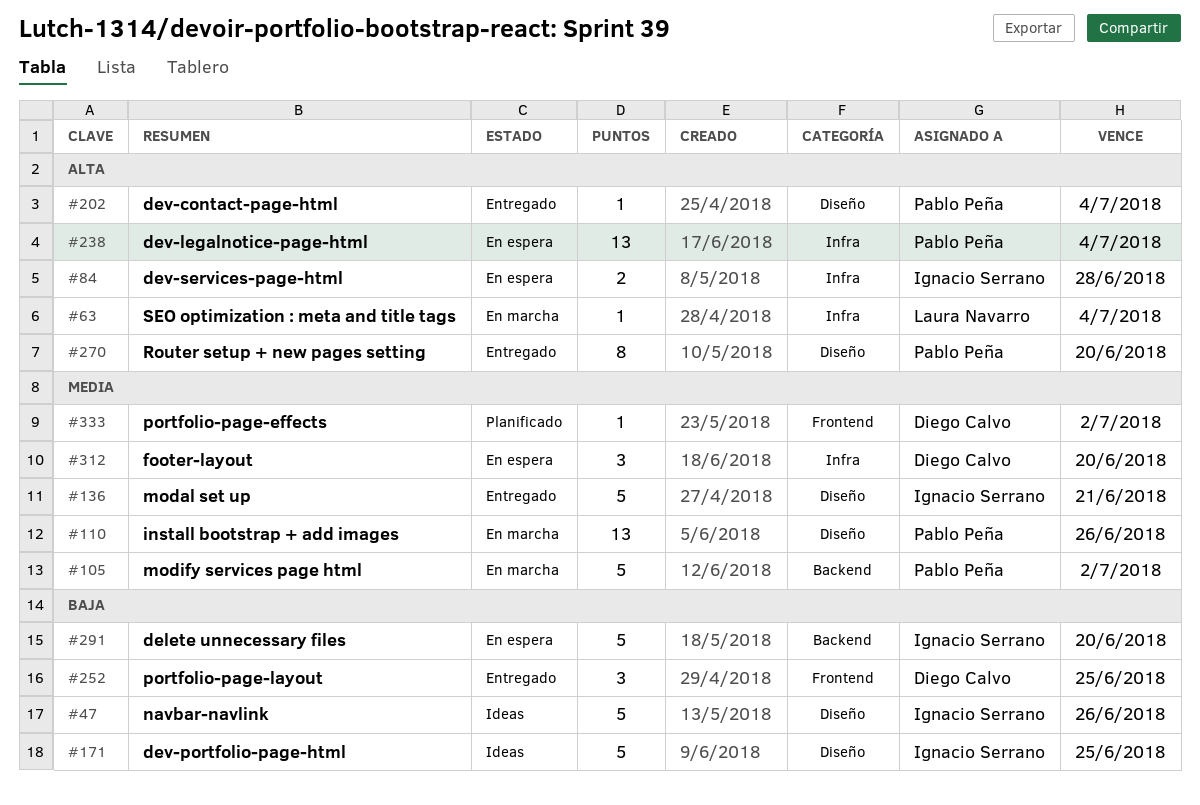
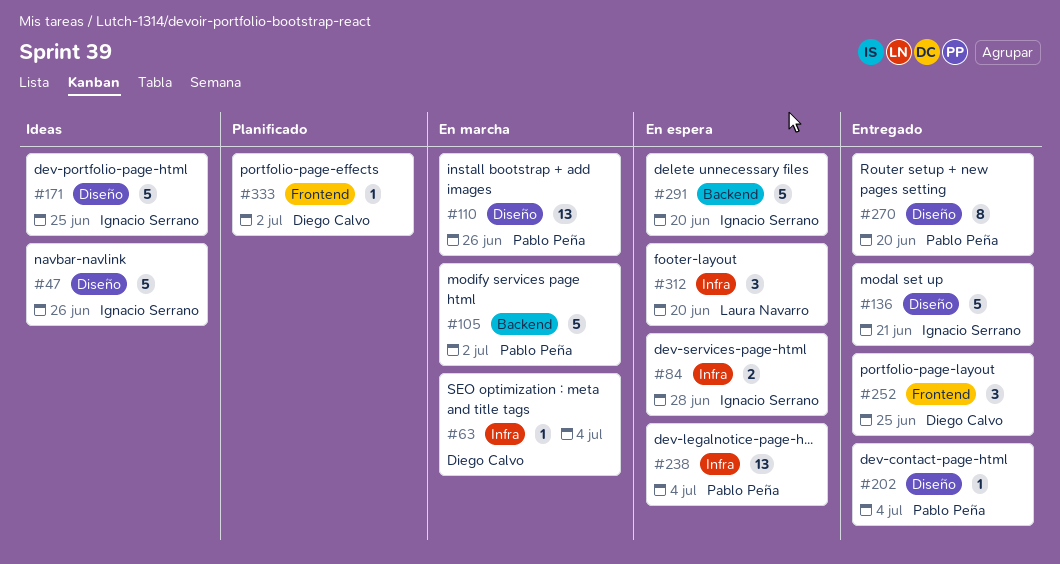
#63, owner: Laura Navarro -> Diego Calvo
#312, owner: Diego Calvo -> Laura Navarro

